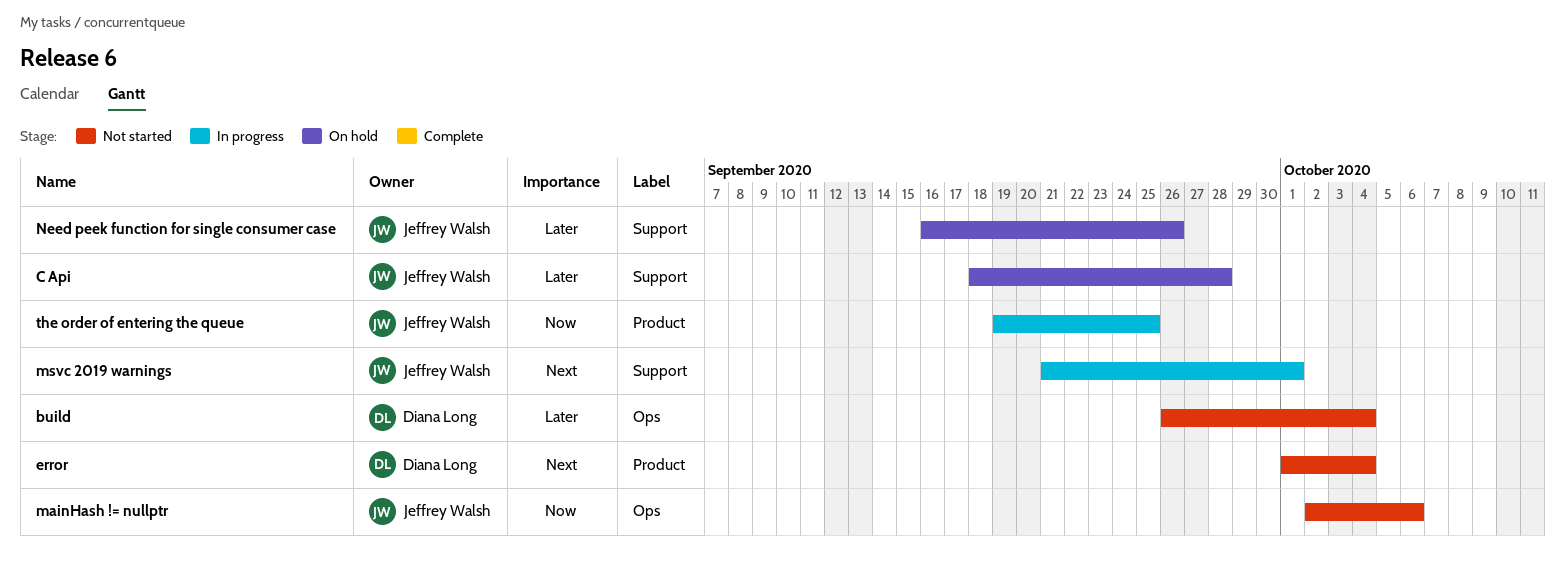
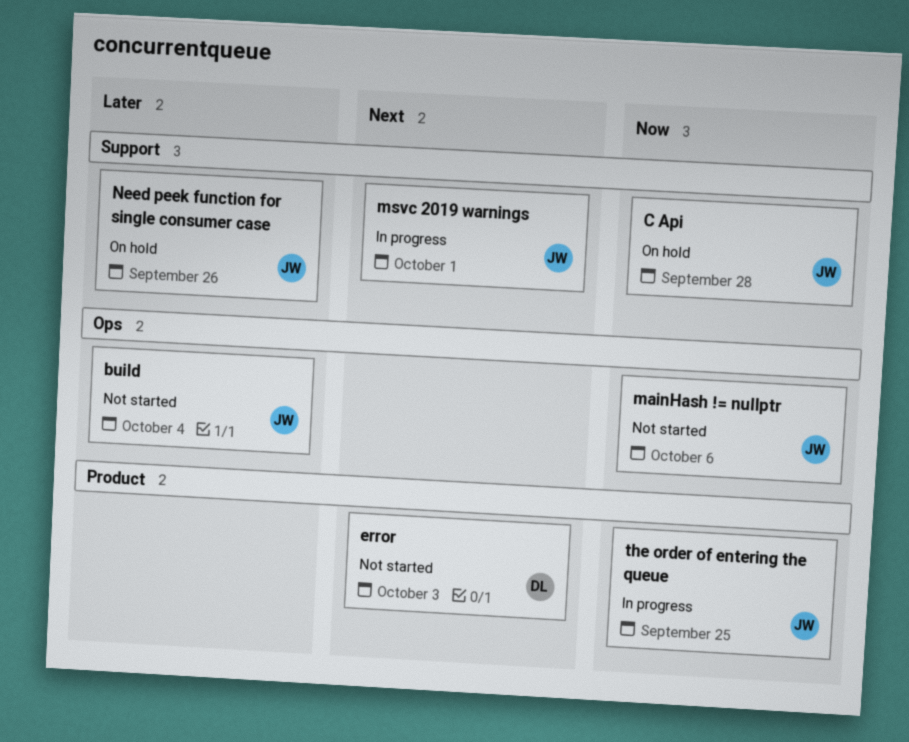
build, owner: Diana Long -> Jeffrey Walsh
C Api, priority: Later -> Now
error, due: Oct 4 -> Oct 3

